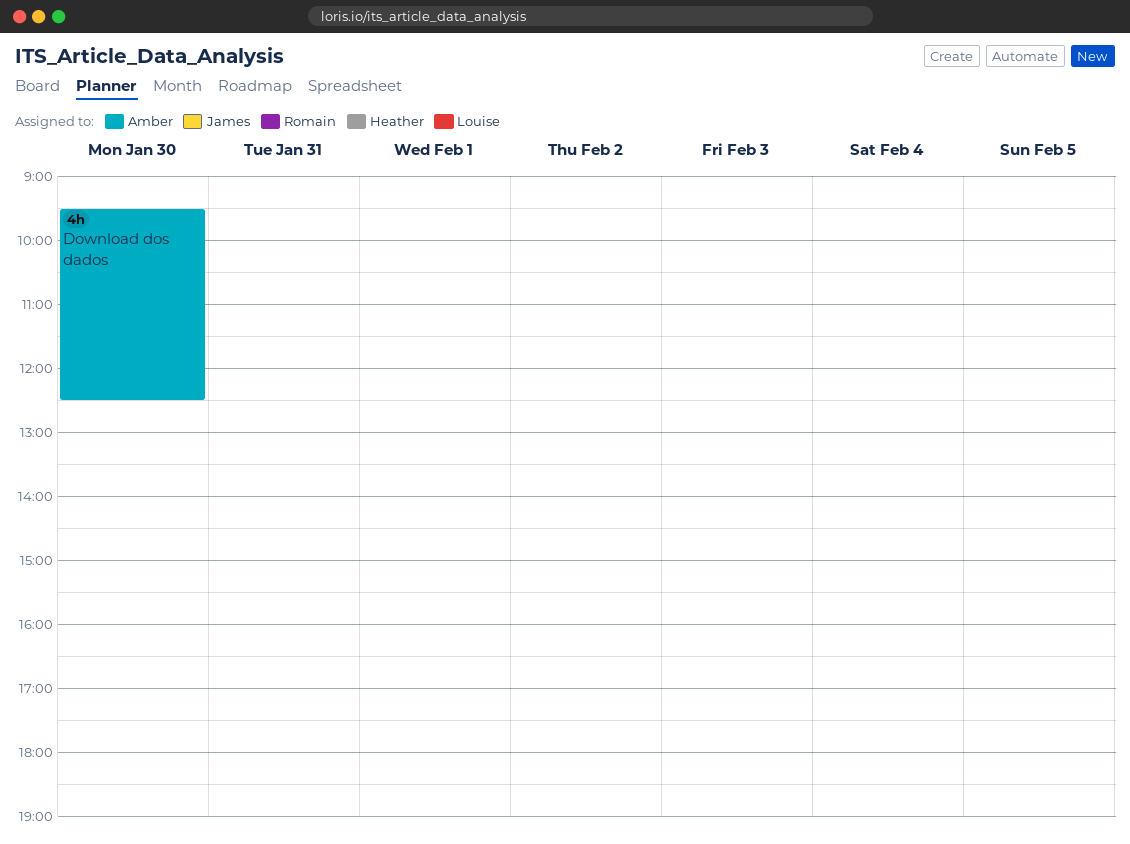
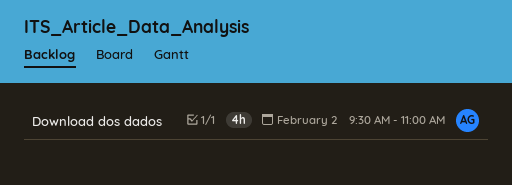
Download dos dados, day: Jan 30 -> Feb 2
Download dos dados, ends: 12:30 -> 11:00

